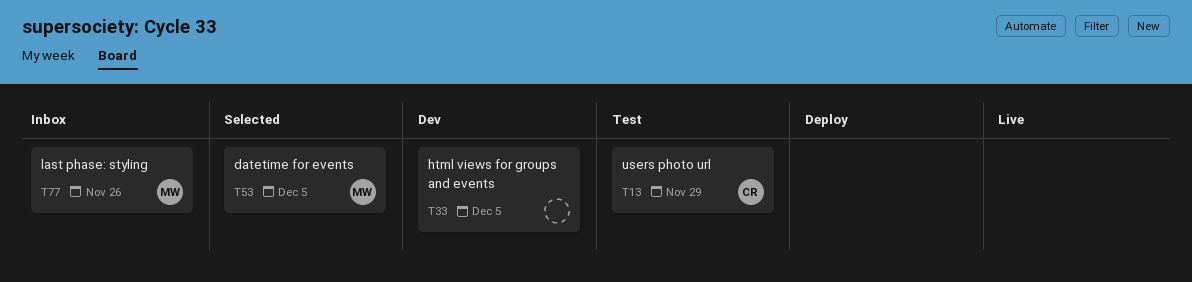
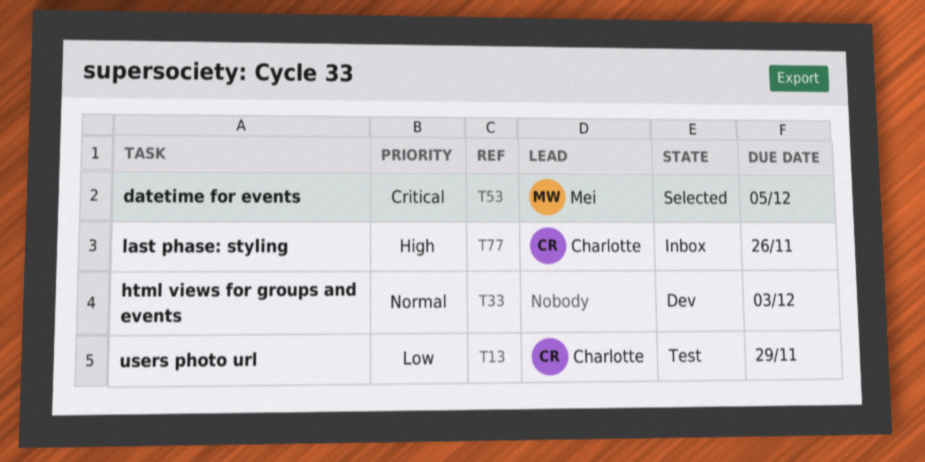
T33, due: Dec 5 -> Dec 3
T77, owner: Mei -> Charlotte

